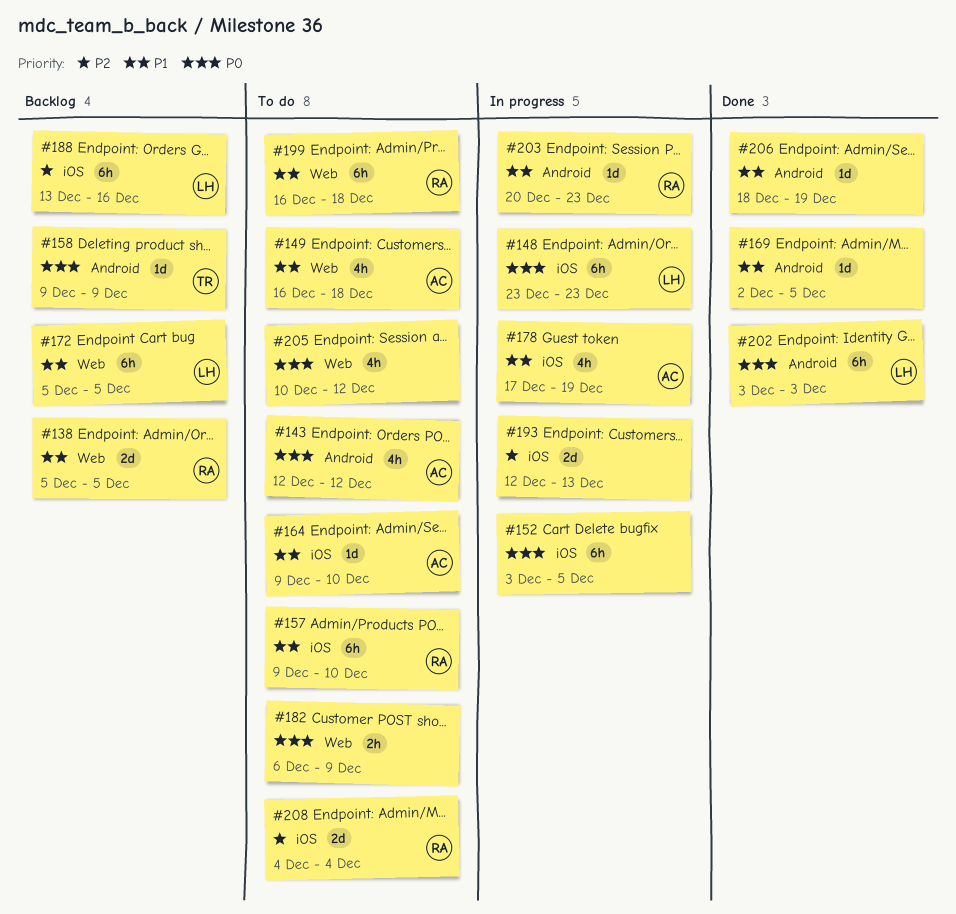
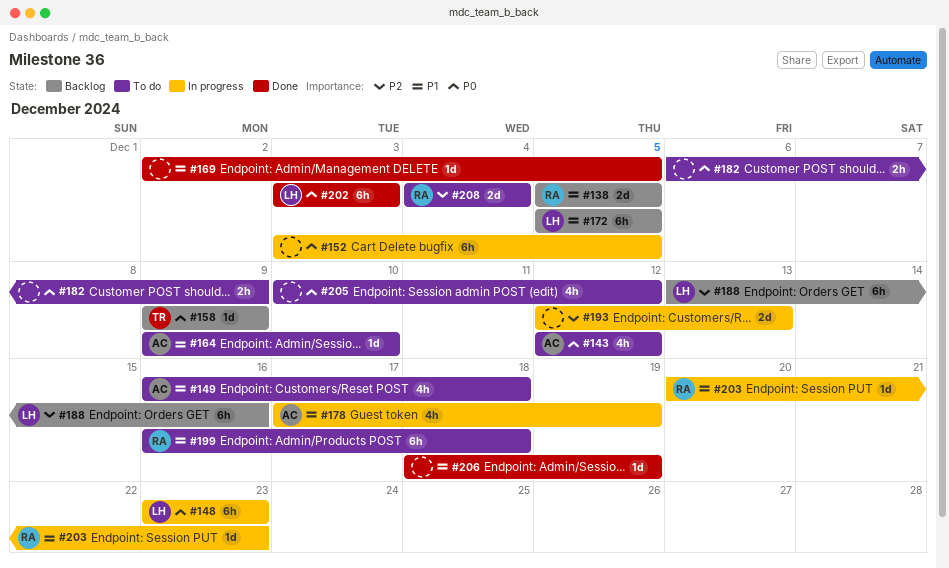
#157: present -> none

